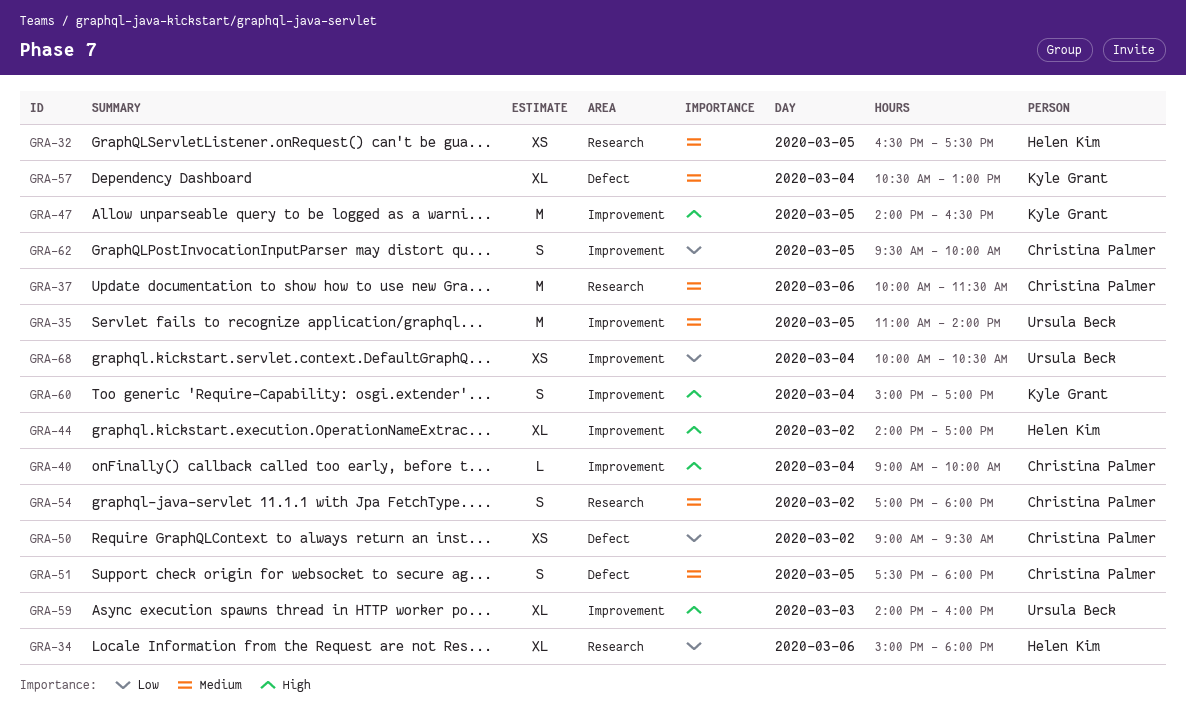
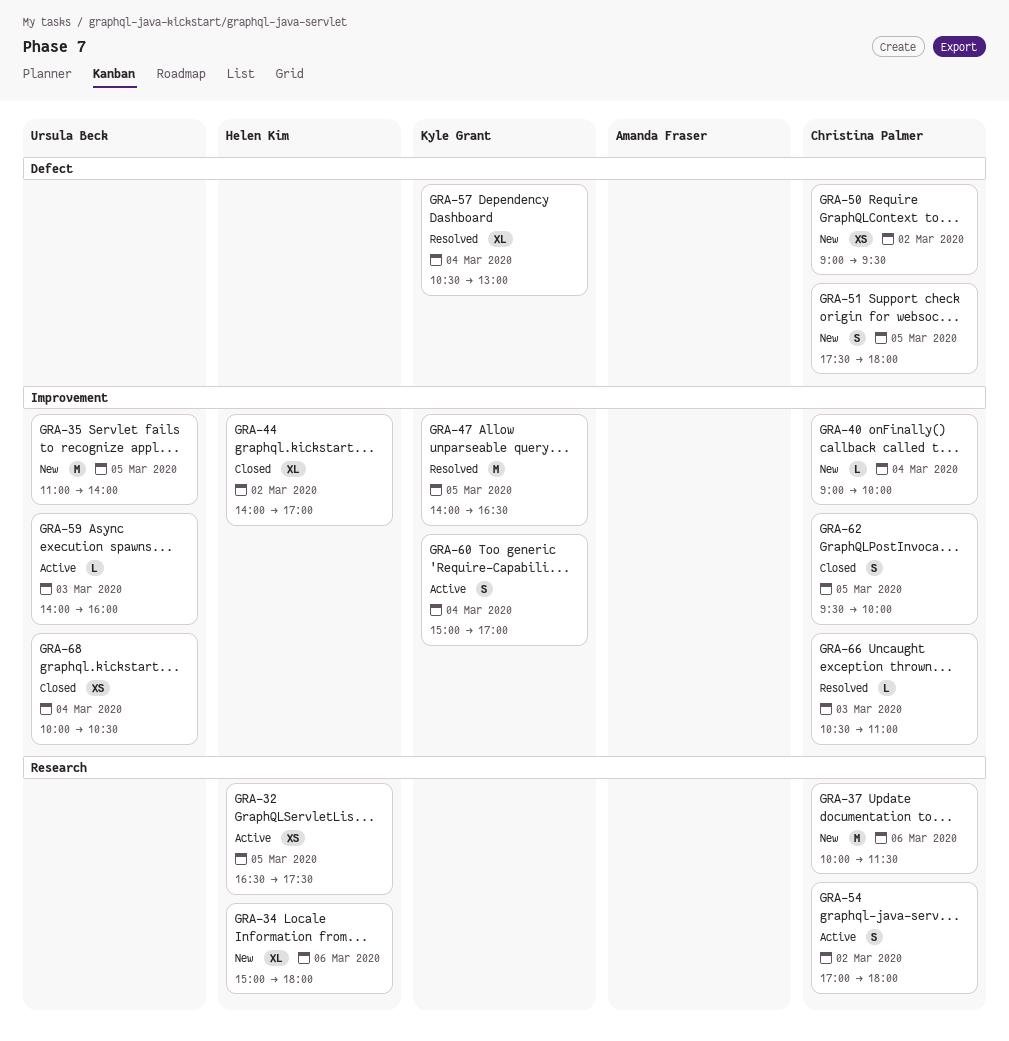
GRA-59, estimate: XL -> L
GRA-66: none -> present

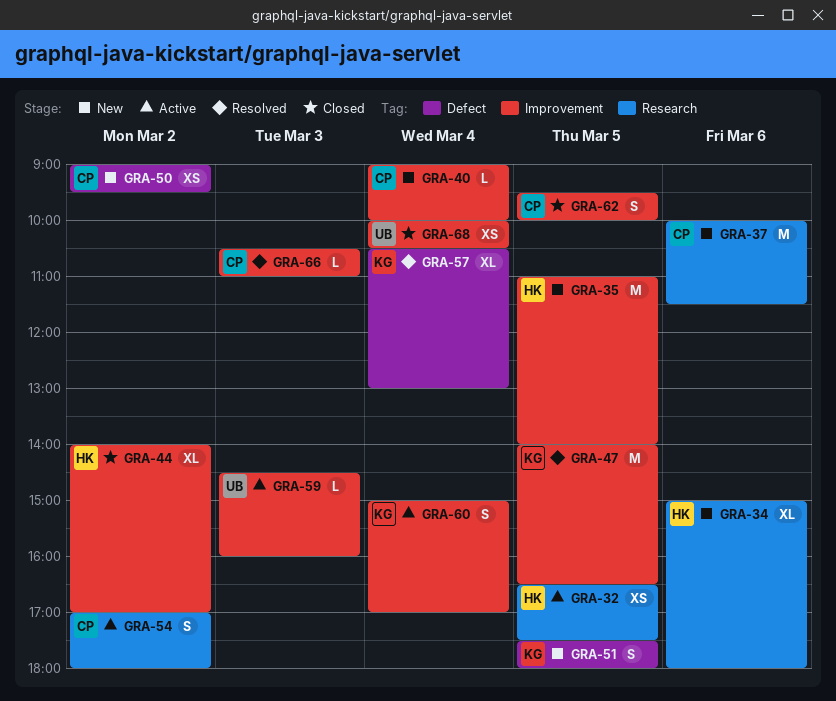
GRA-35, owner: Ursula Beck -> Helen Kim
GRA-51, owner: Christina Palmer -> Kyle Grant
GRA-59, begins: 14:00 -> 14:30

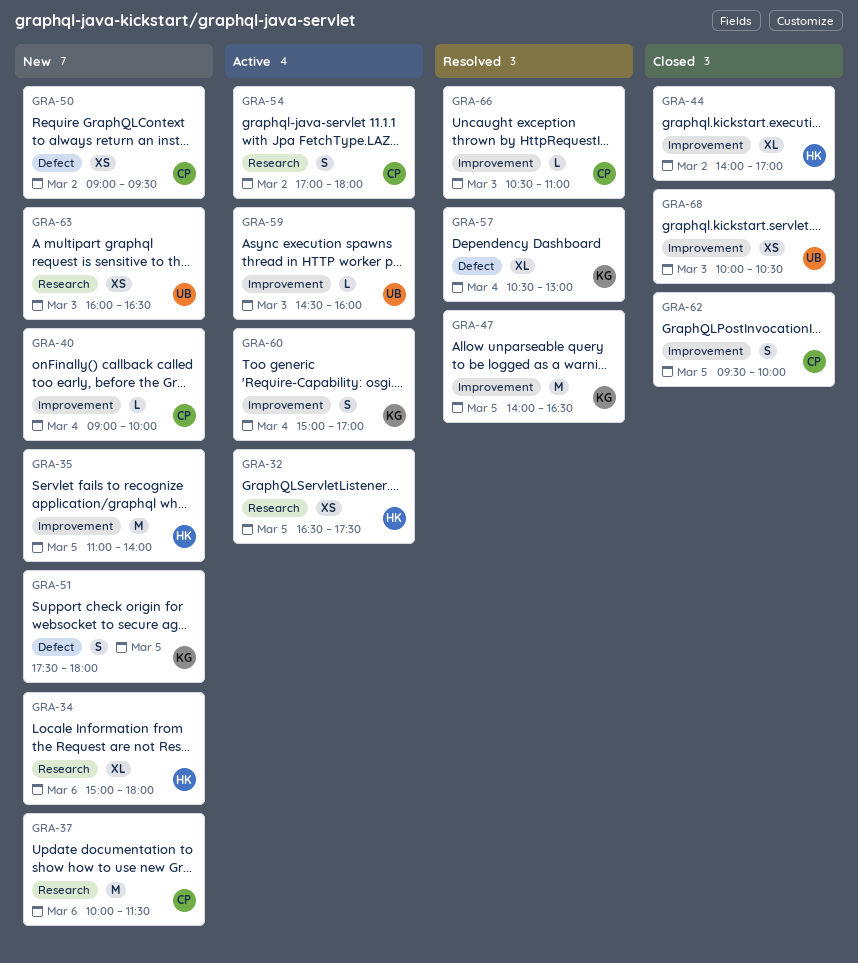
GRA-63: none -> present
GRA-68, day: Mar 4 -> Mar 3

